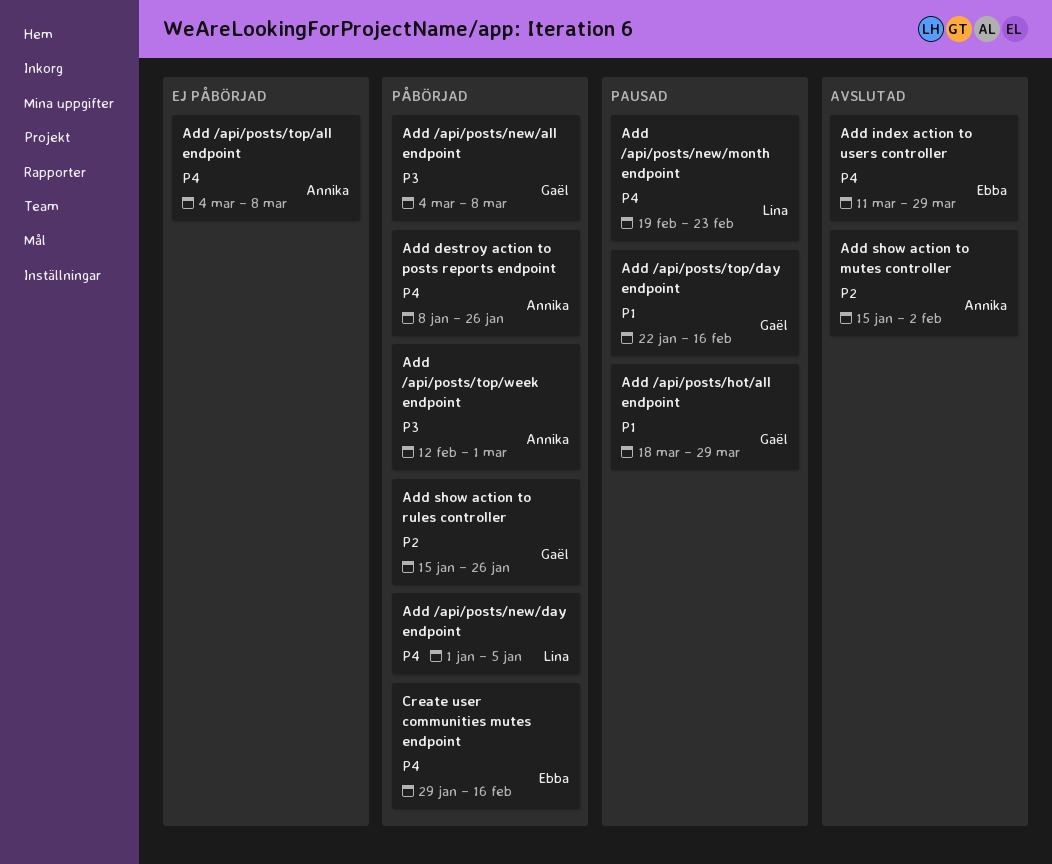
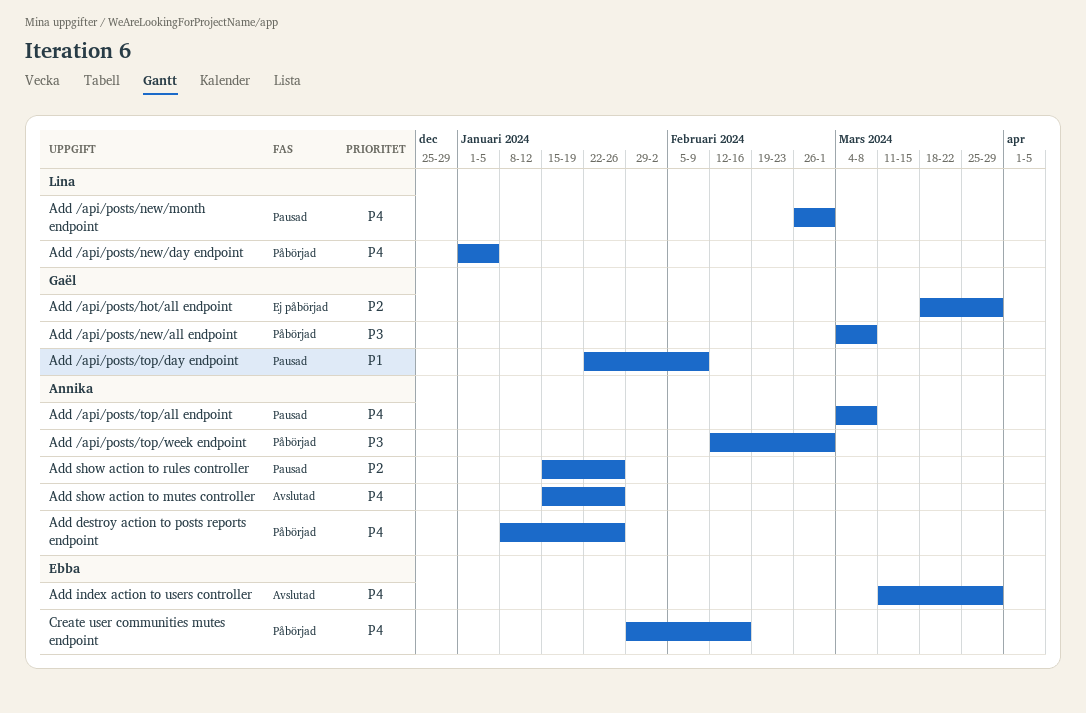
Add /api/posts/hot/all endpoint, status: Pausad -> Ej påbörjad
Add /api/posts/hot/all endpoint, priority: P1 -> P2
Add /api/posts/new/month endpoint, start: Feb 19 -> Feb 26
Add /api/posts/new/month endpoint, due: Feb 23 -> Mar 1
Add /api/posts/top/all endpoint, status: Ej påbörjad -> Pausad
Add /api/posts/top/day endpoint, due: Feb 16 -> Feb 9
Add show action to mutes controller, priority: P2 -> P4
Add show action to mutes controller, due: Feb 2 -> Jan 26
Add show action to rules controller, status: Påbörjad -> Pausad
Add show action to rules controller, owner: Gaël -> Annika

